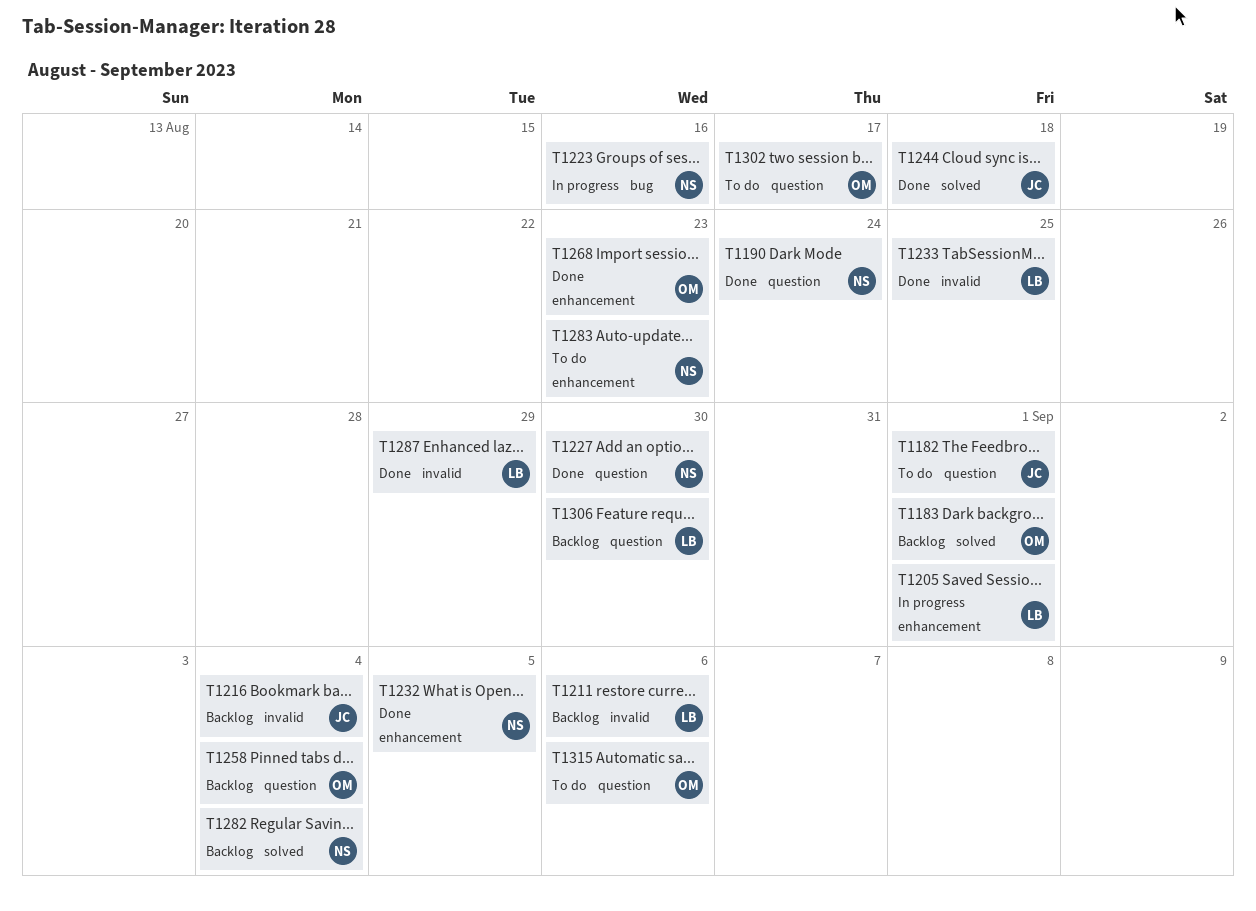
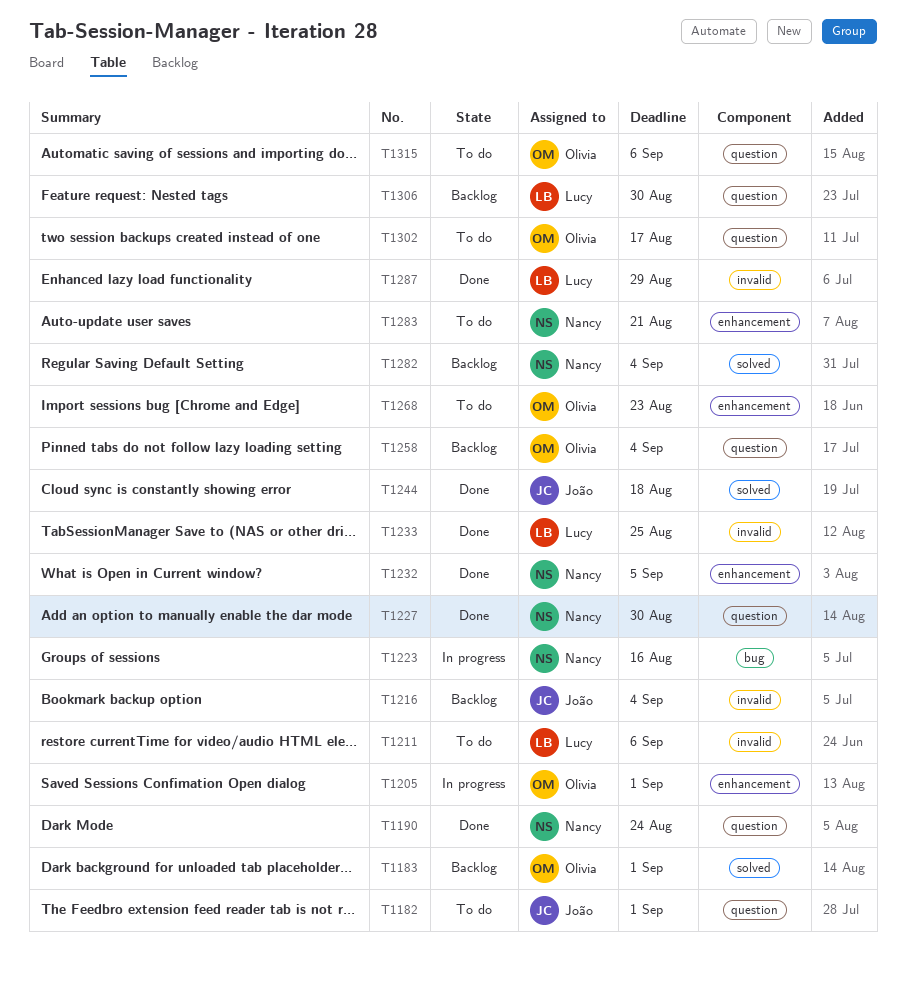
T1205, owner: Lucy -> Olivia
T1211, status: Backlog -> To do
T1268, status: Done -> To do
T1283, due: Aug 23 -> Aug 21

